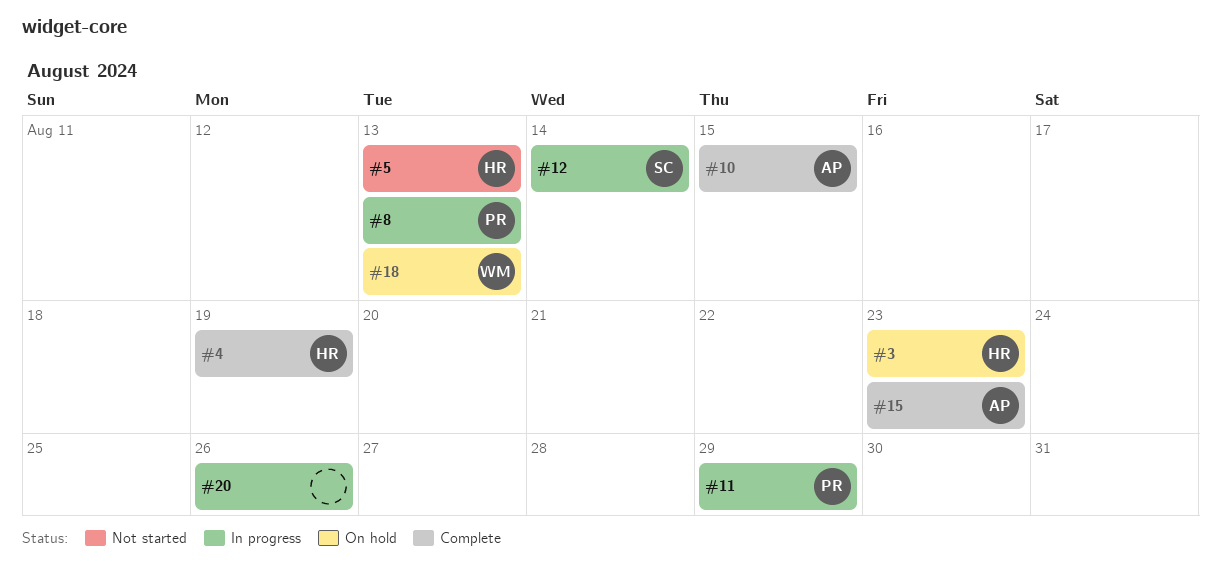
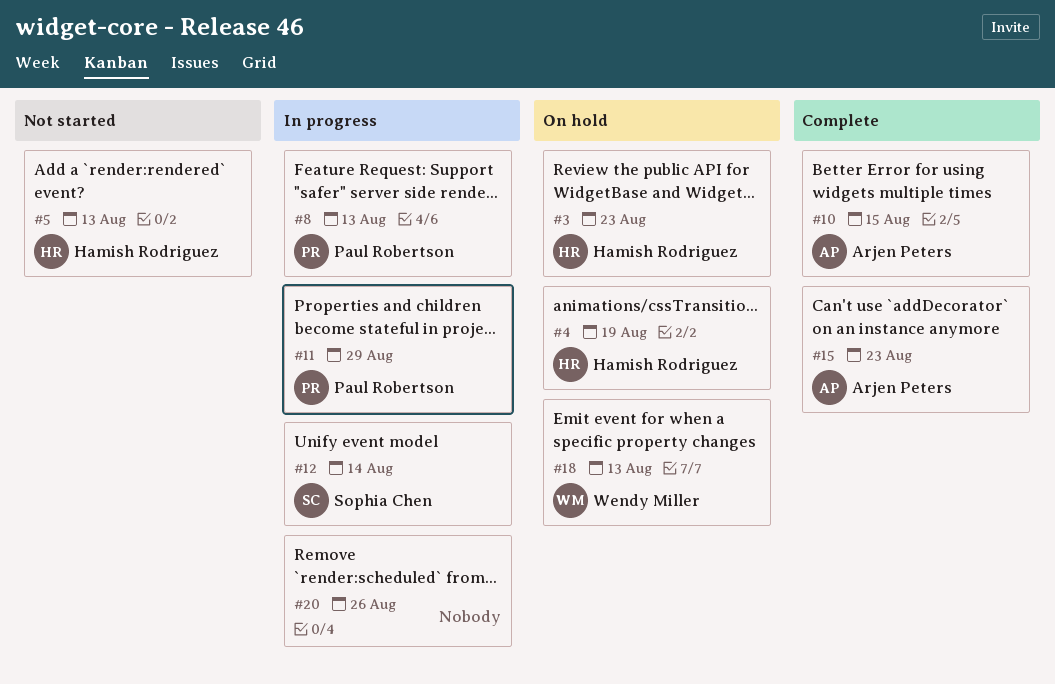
#4, status: Complete -> On hold

